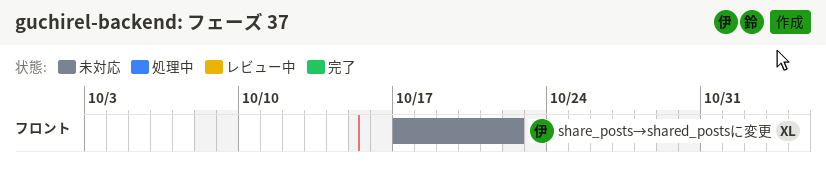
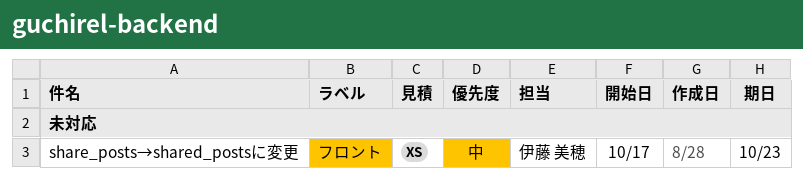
share_posts→shared_postsに変更, estimate: XL -> XS
share_posts→shared_postsに変更, due: Oct 22 -> Oct 23

